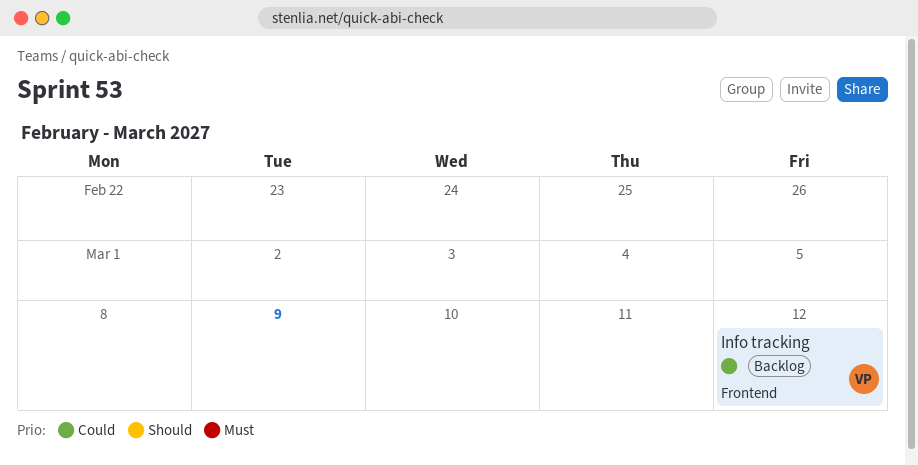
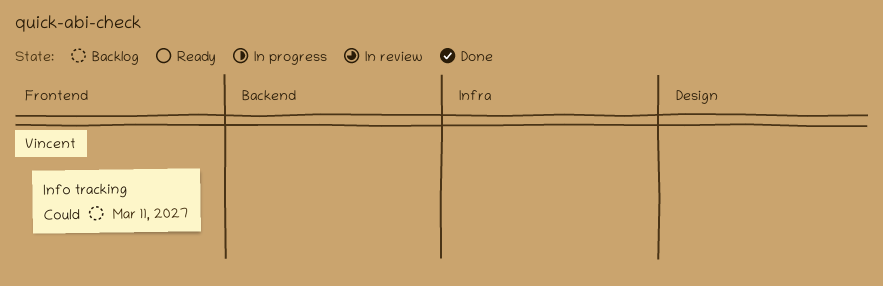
Info tracking, due: Mar 12 -> Mar 11

